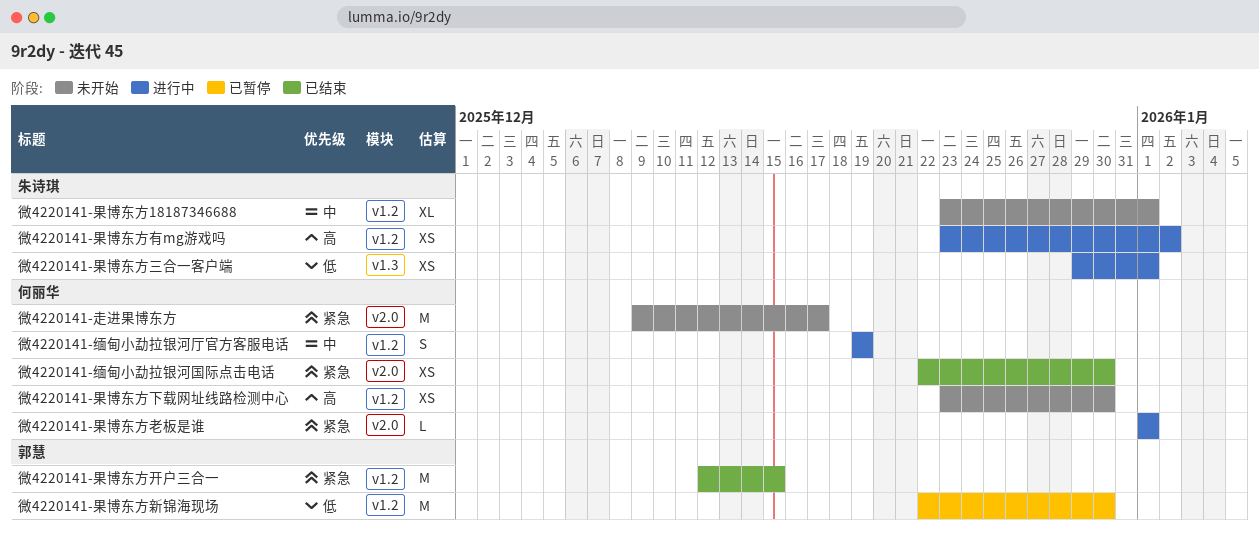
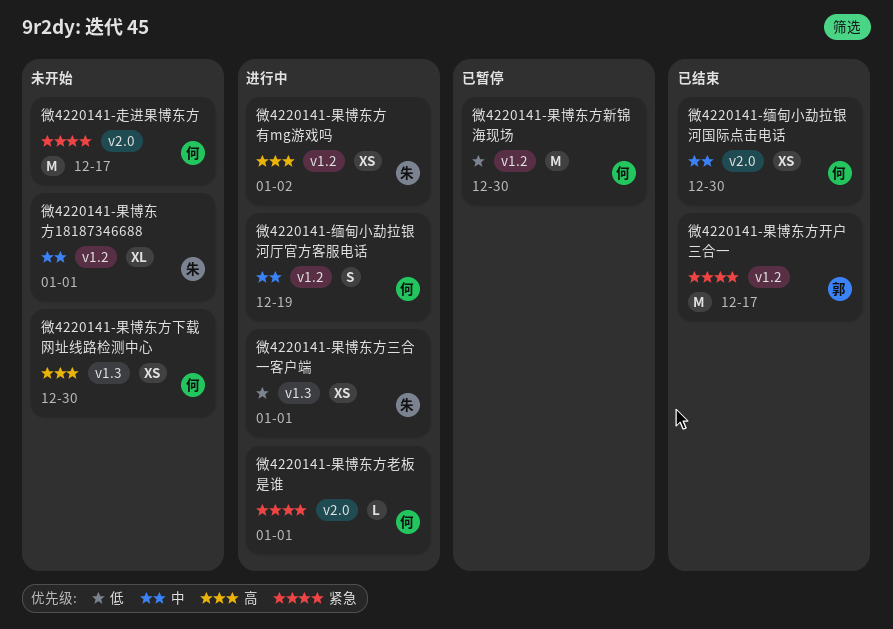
微4220141-果博东方下载网址线路检测中心, label: v1.2 -> v1.3
微4220141-果博东方开户三合一, due: Dec 15 -> Dec 17
微4220141-果博东方新锦海现场, owner: 郭慧 -> 何丽华
微4220141-缅甸小勐拉银河国际点击电话, priority: 紧急 -> 中

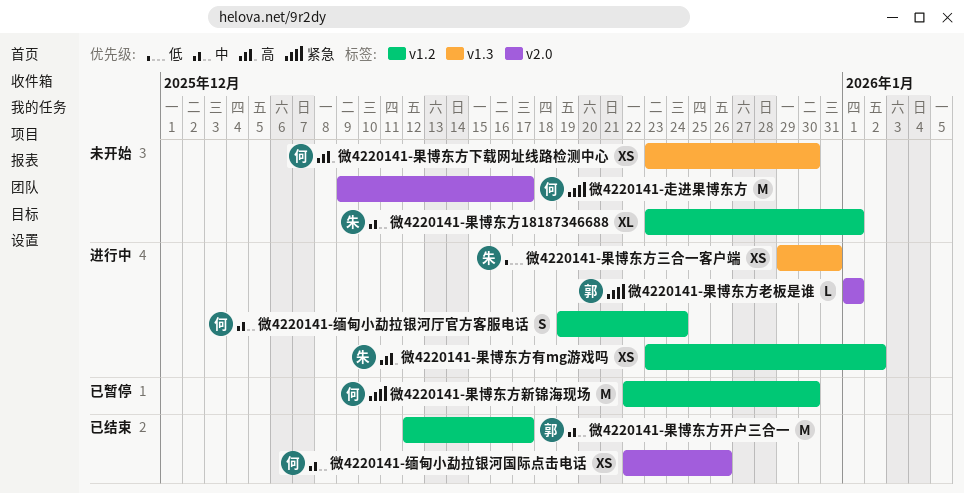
微4220141-果博东方三合一客户端, due: Jan 1 -> Dec 31
微4220141-果博东方开户三合一, priority: 紧急 -> 中
微4220141-果博东方新锦海现场, priority: 低 -> 紧急
微4220141-果博东方老板是谁, owner: 何 -> 郭
微4220141-缅甸小勐拉银河厅官方客服电话, due: Dec 19 -> Dec 24
微4220141-缅甸小勐拉银河国际点击电话, due: Dec 30 -> Dec 26

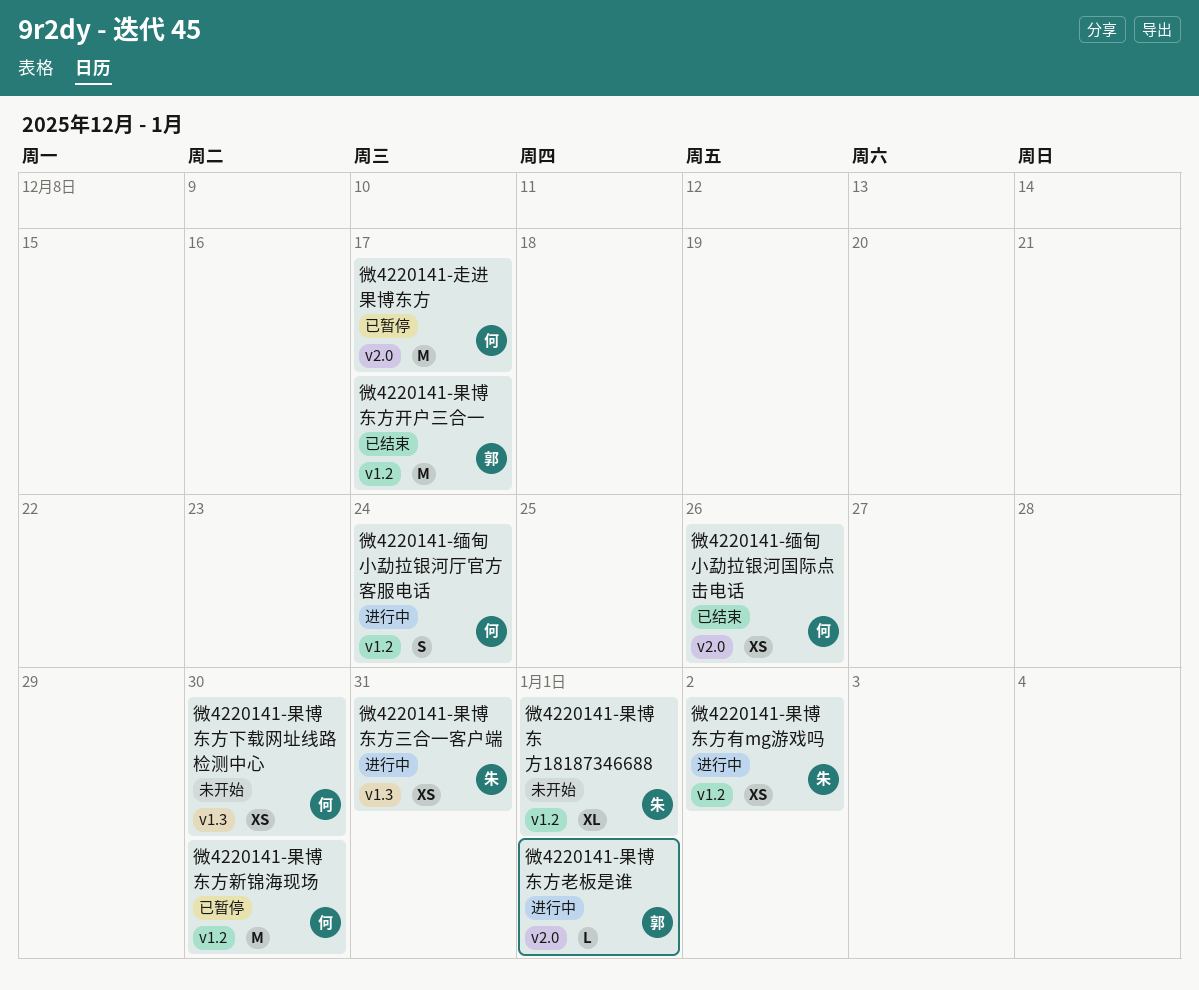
微4220141-走进果博东方, status: 未开始 -> 已暂停

